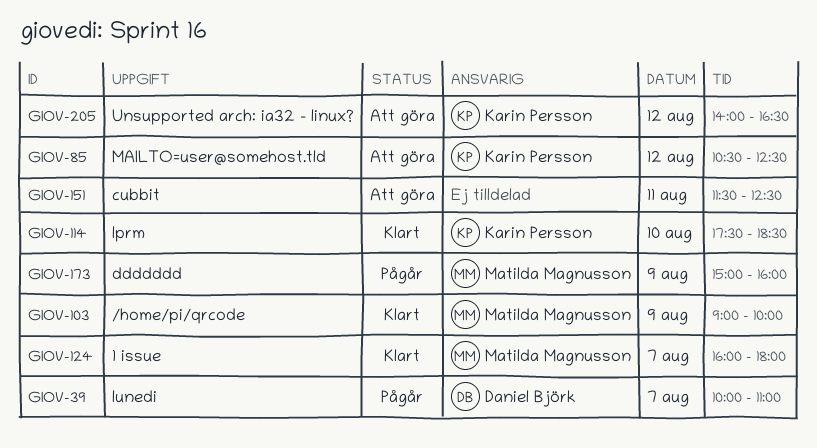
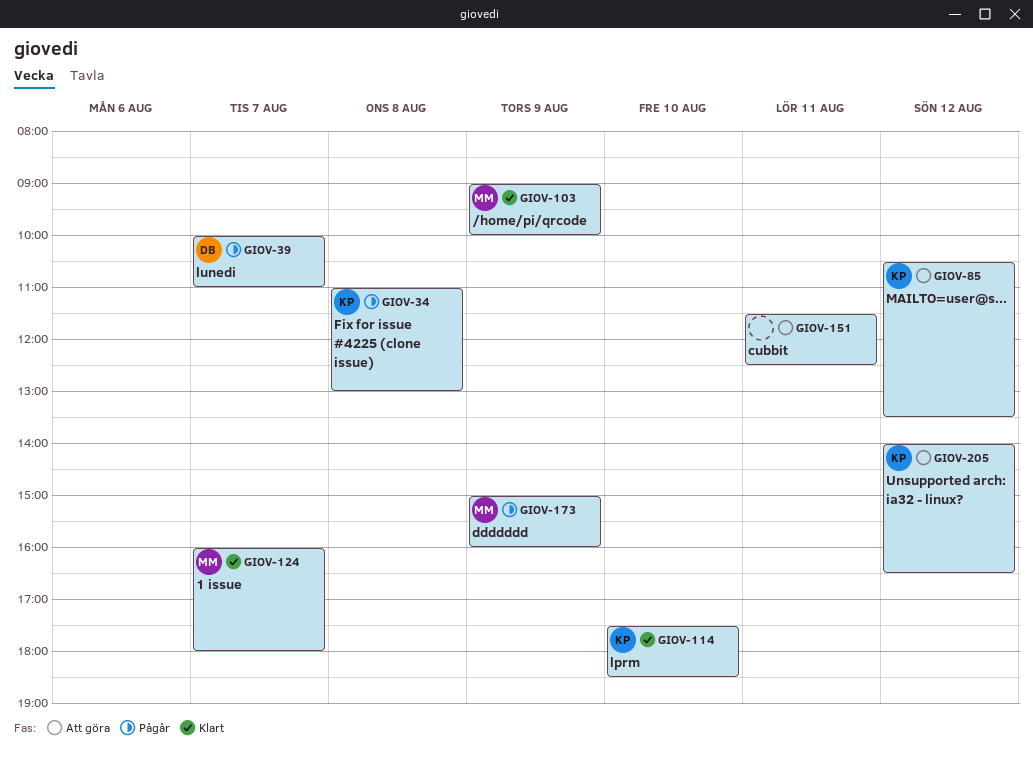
GIOV-34: none -> present
GIOV-85, ends: 12:30 -> 13:30

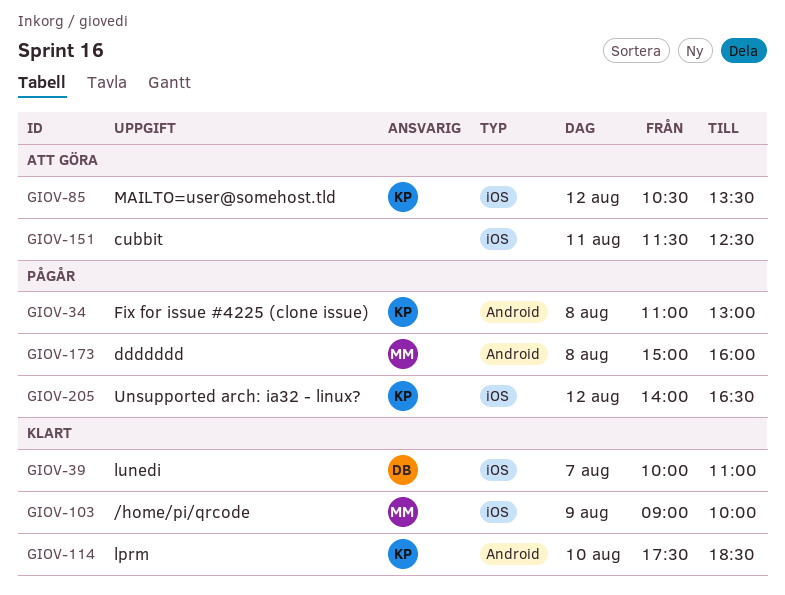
GIOV-39, status: Pågår -> Klart
GIOV-124: present -> none
GIOV-173, day: Aug 9 -> Aug 8
GIOV-205, status: Att göra -> Pågår

